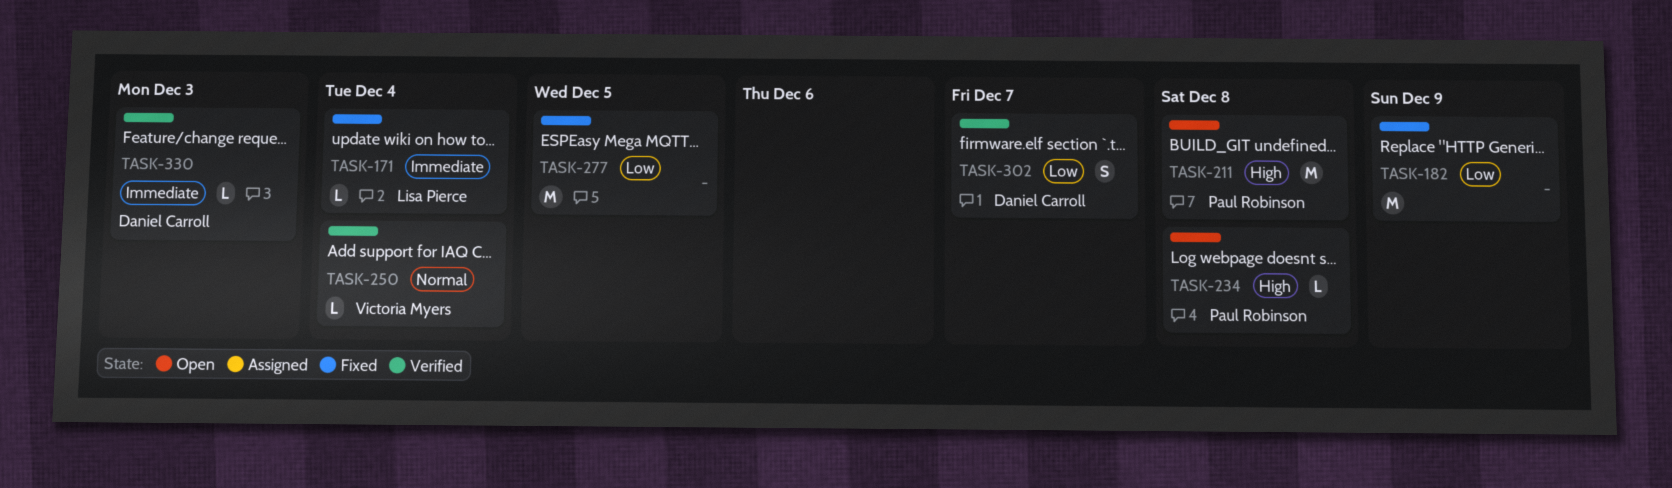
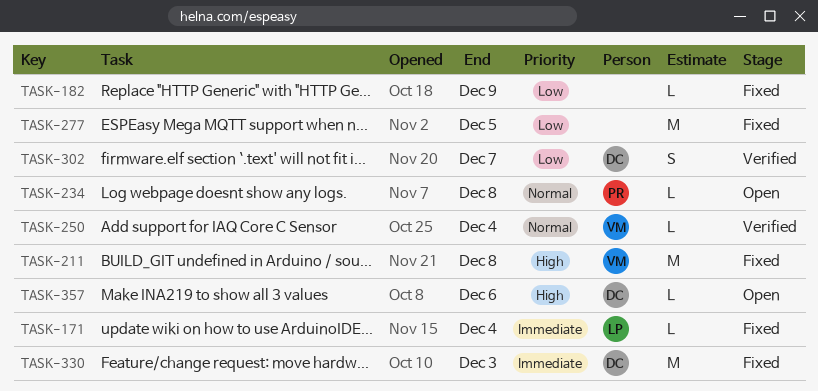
TASK-182, estimate: M -> L
TASK-211, status: Open -> Fixed
TASK-211, owner: Paul Robinson -> Victoria Myers
TASK-234, priority: High -> Normal
TASK-330, status: Verified -> Fixed
TASK-330, estimate: L -> M
TASK-357: none -> present

